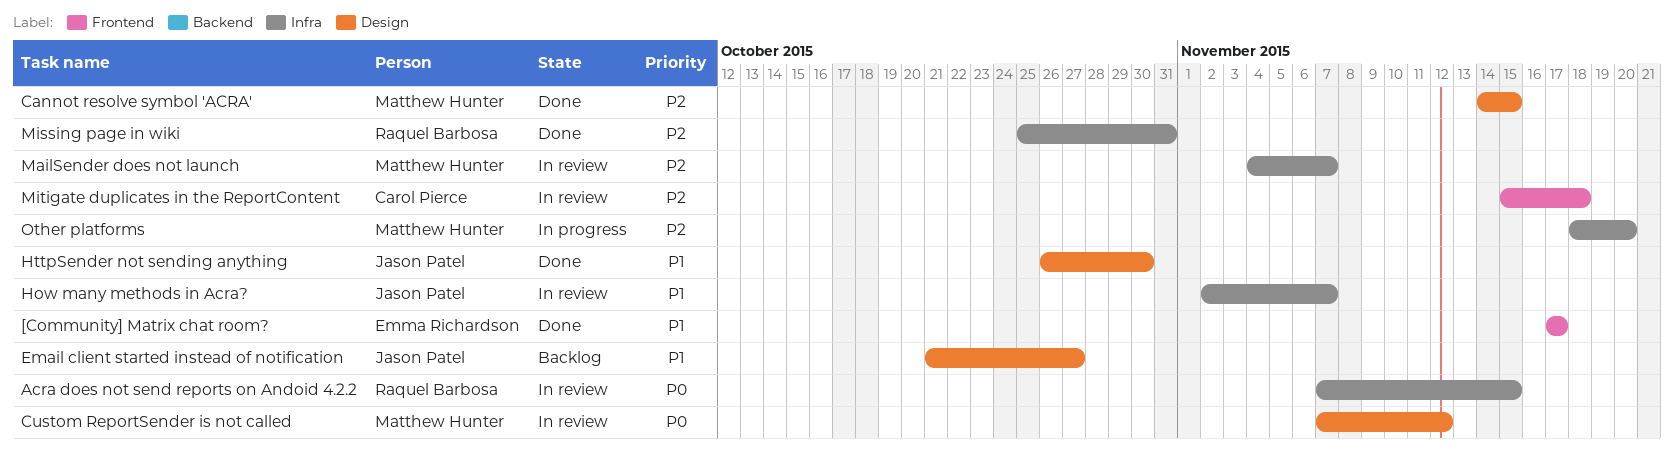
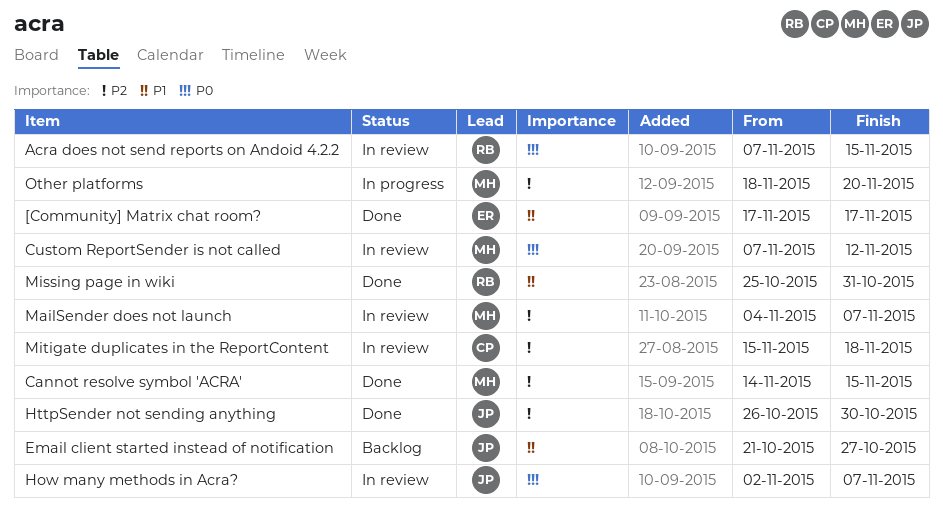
How many methods in Acra?, priority: P1 -> P0
HttpSender not sending anything, priority: P1 -> P2
Missing page in wiki, priority: P2 -> P1

